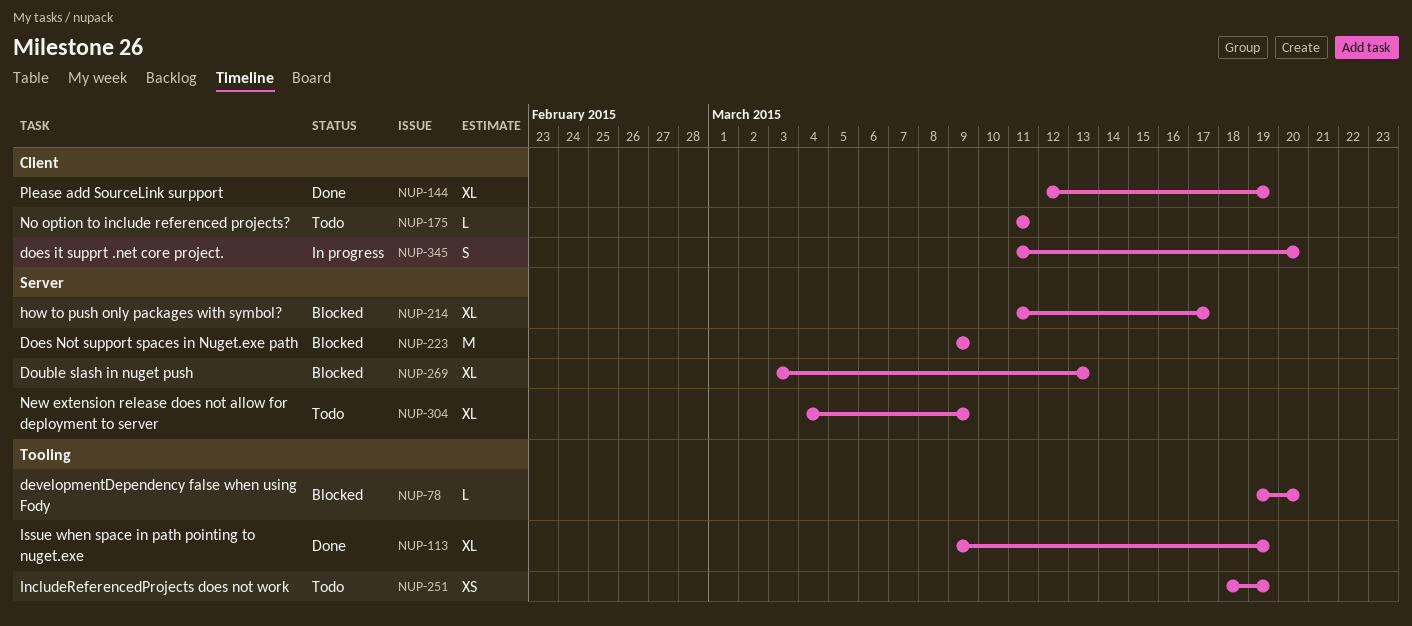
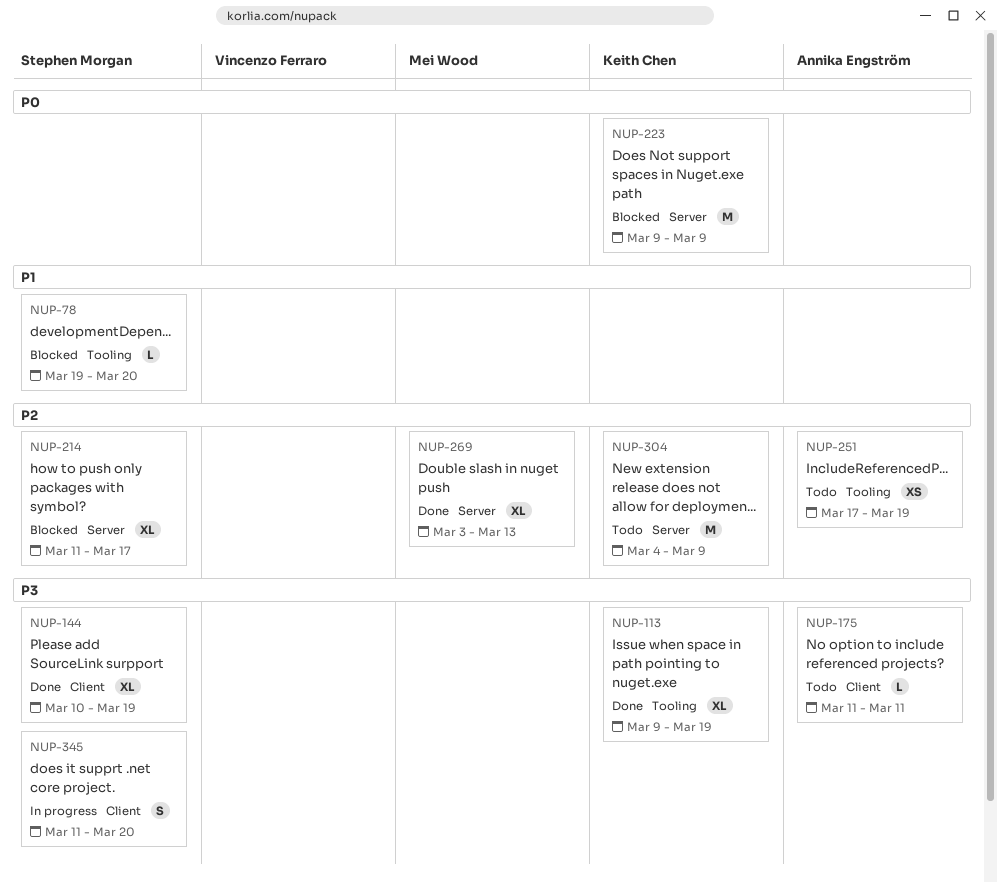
NUP-144, start: Mar 12 -> Mar 10
NUP-251, start: Mar 18 -> Mar 17
NUP-269, status: Blocked -> Done
NUP-304, estimate: XL -> M

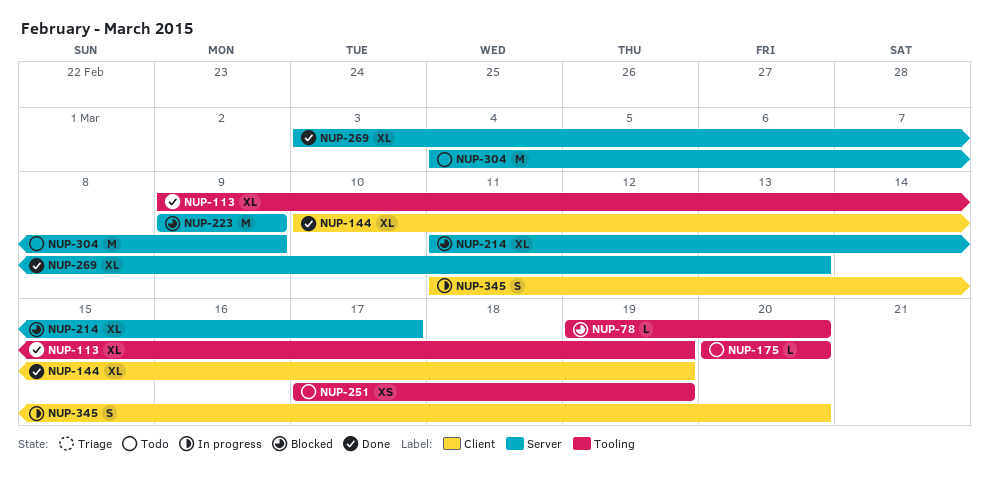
NUP-175, label: Client -> Tooling
NUP-175, start: Mar 11 -> Mar 20
NUP-175, due: Mar 11 -> Mar 20

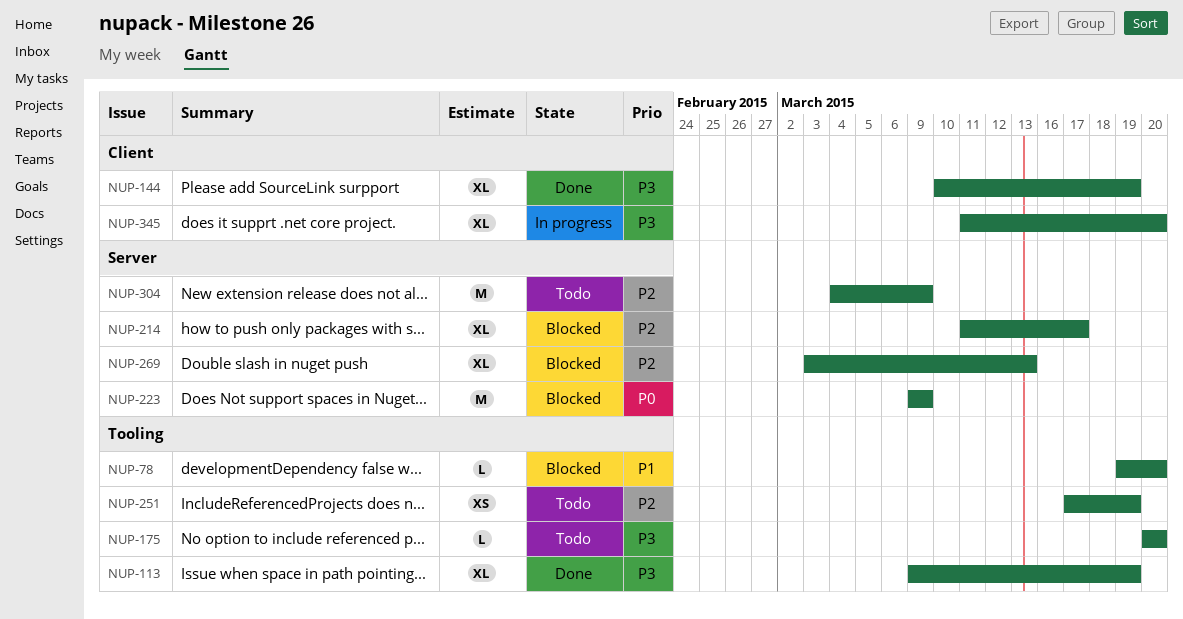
NUP-269, status: Done -> Blocked
NUP-345, estimate: S -> XL

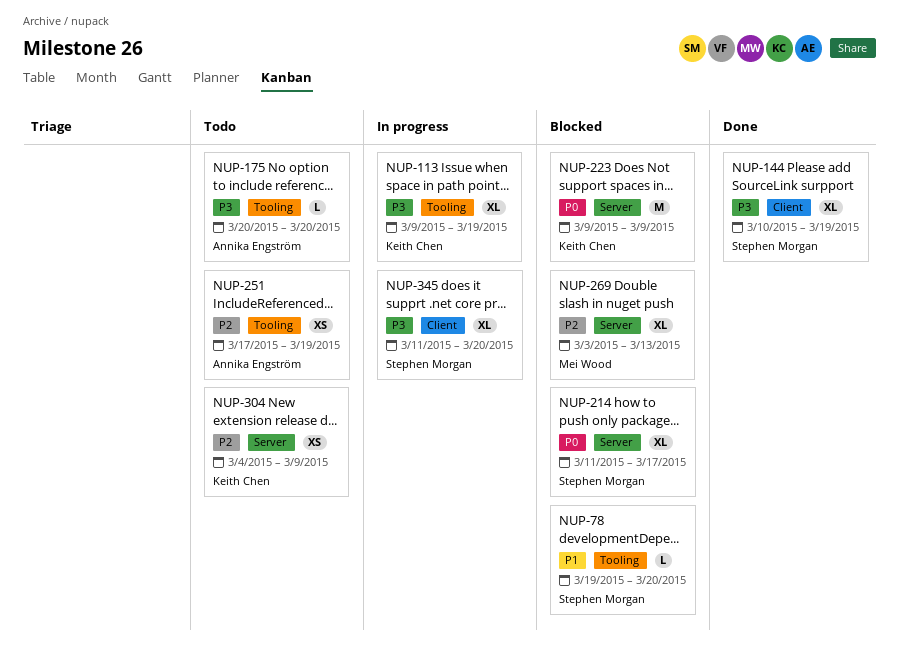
NUP-113, status: Done -> In progress
NUP-214, priority: P2 -> P0
NUP-304, estimate: M -> XS

